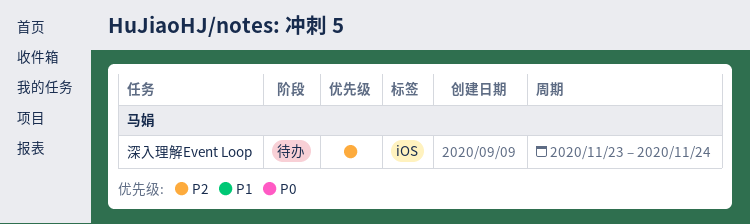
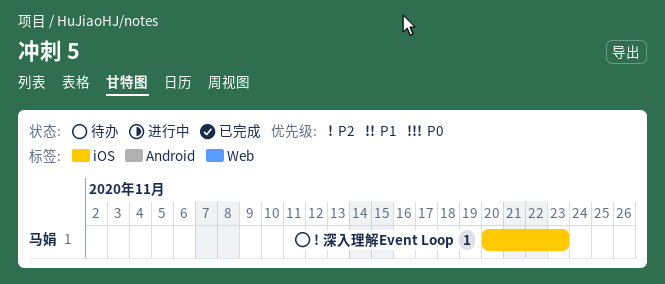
深入理解Event Loop, start: Nov 23 -> Nov 20
深入理解Event Loop, due: Nov 24 -> Nov 23

